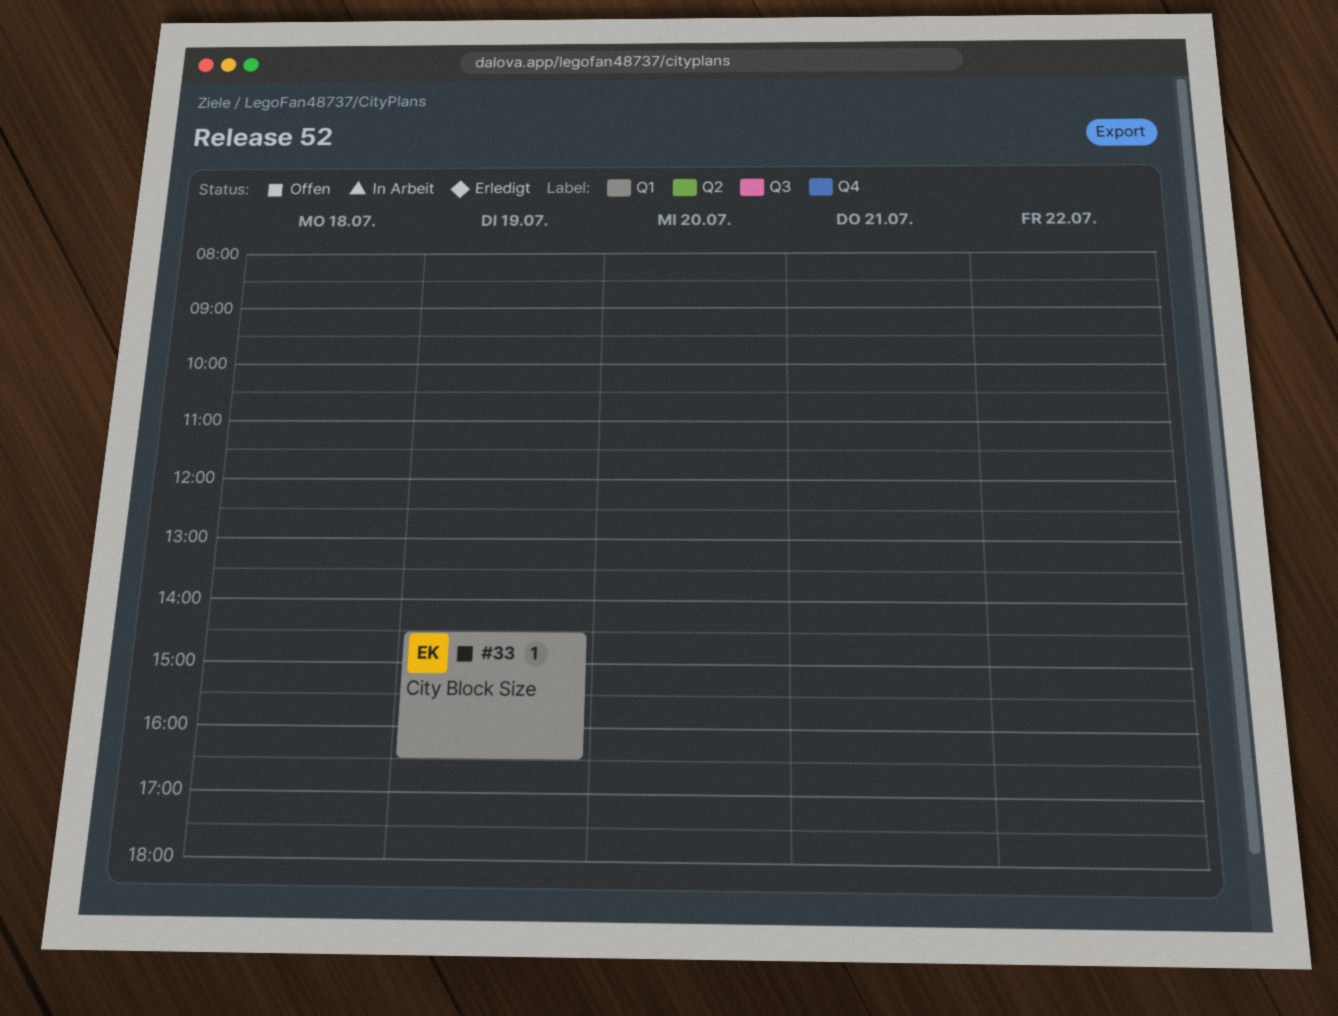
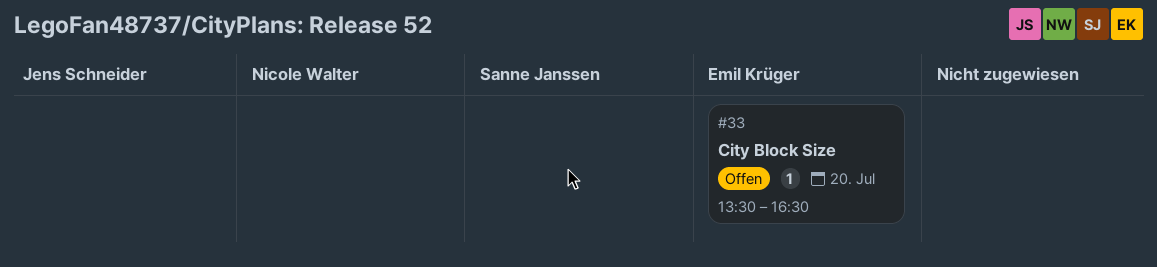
#33, day: Jul 19 -> Jul 20
#33, begins: 14:30 -> 13:30

